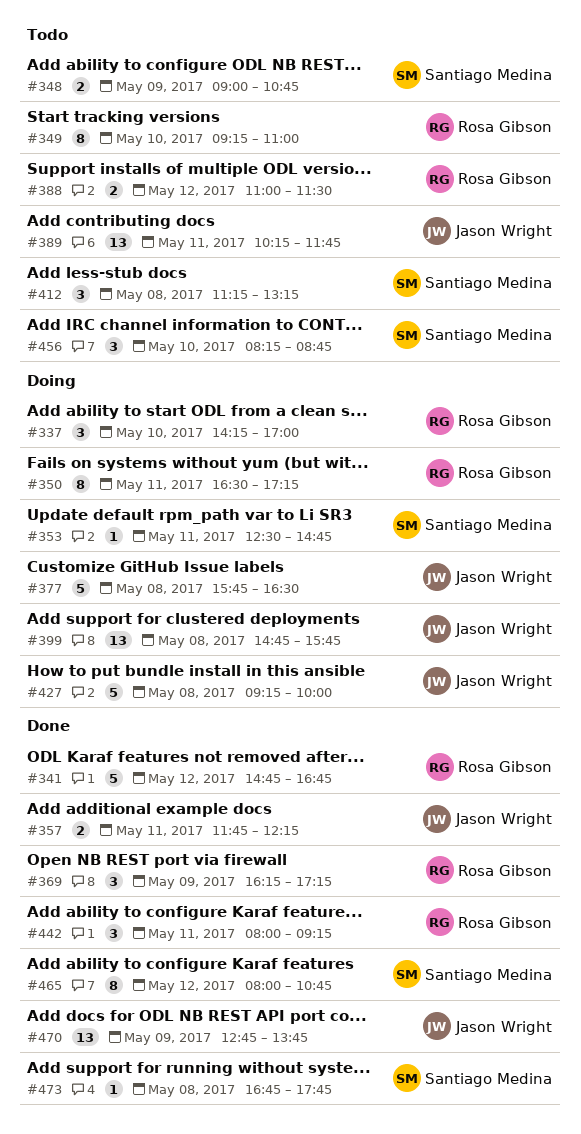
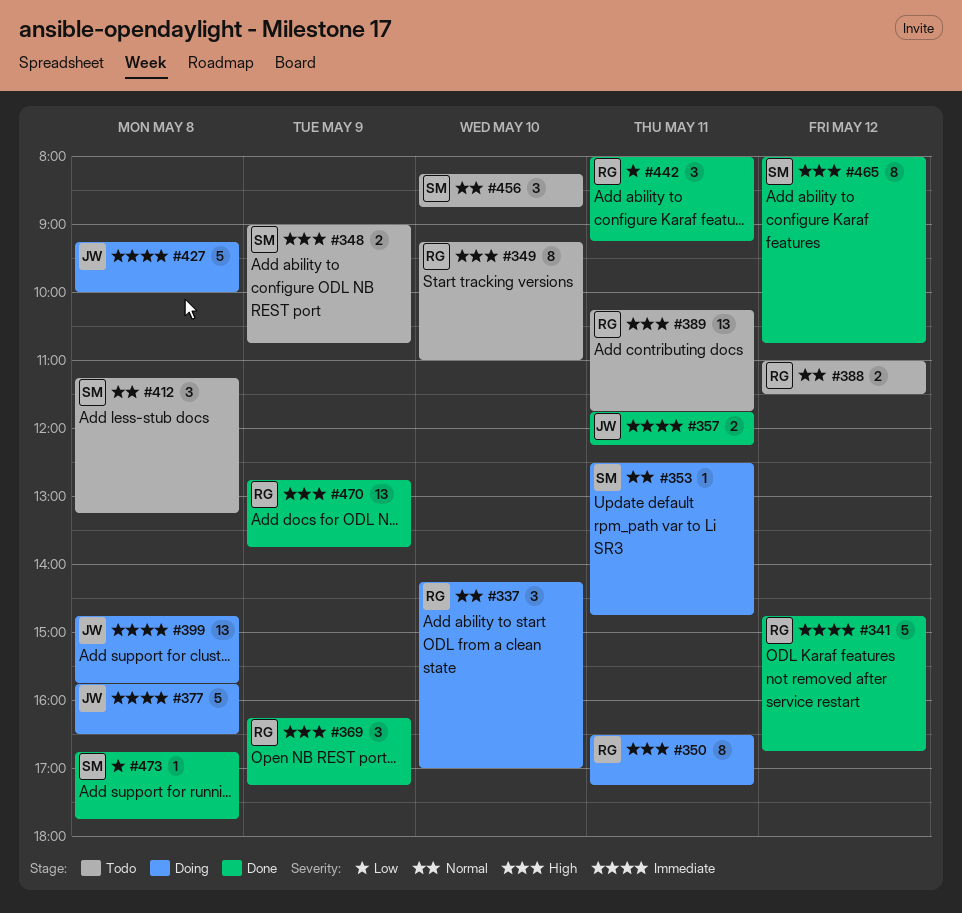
#389, owner: Jason Wright -> Rosa Gibson
#470, owner: Jason Wright -> Rosa Gibson

